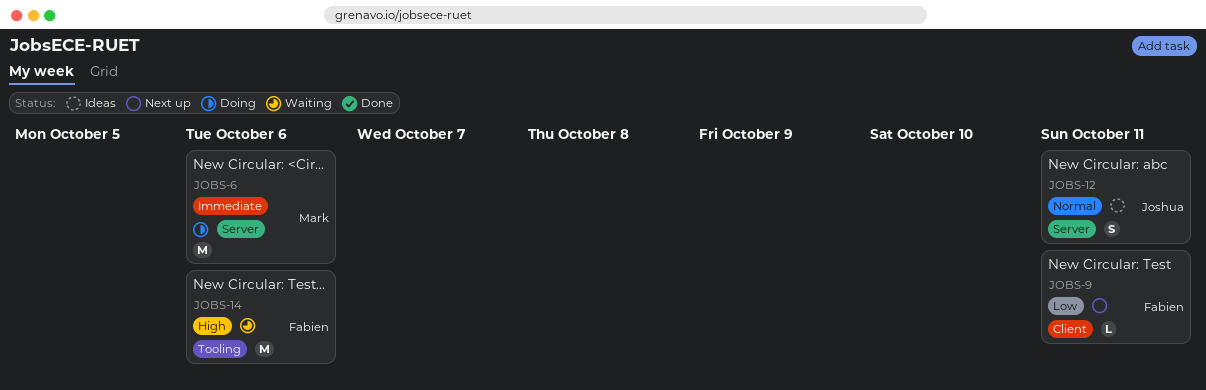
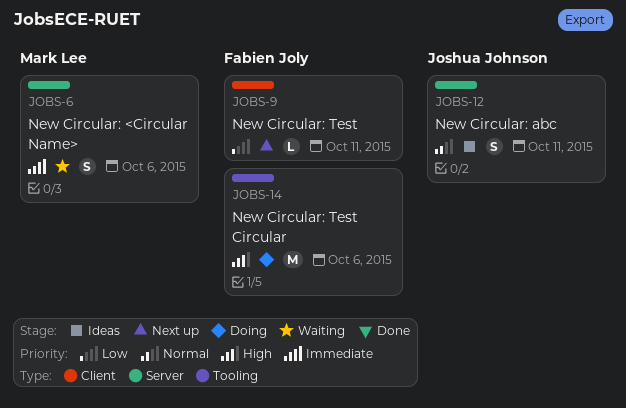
JOBS-6, status: Doing -> Waiting
JOBS-6, estimate: M -> S
JOBS-14, status: Waiting -> Doing

